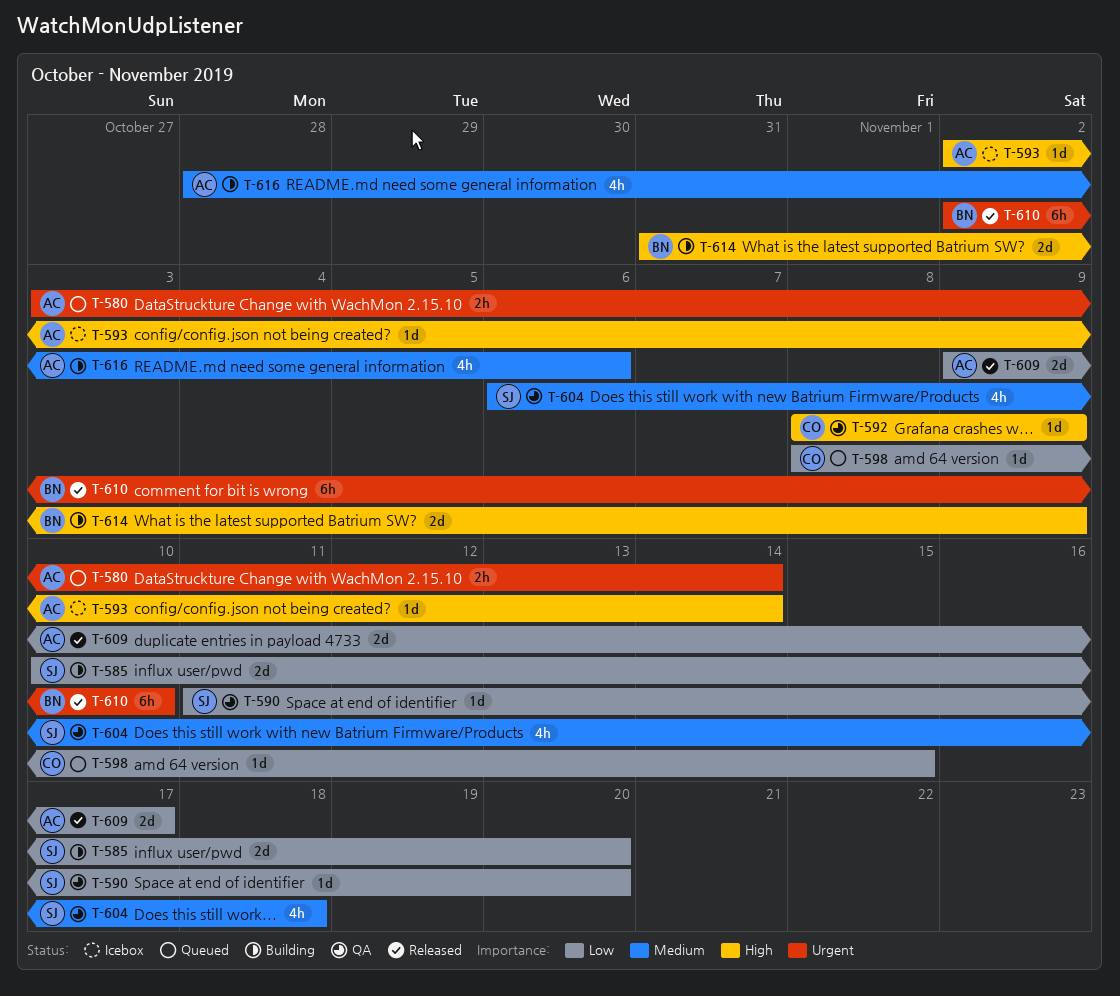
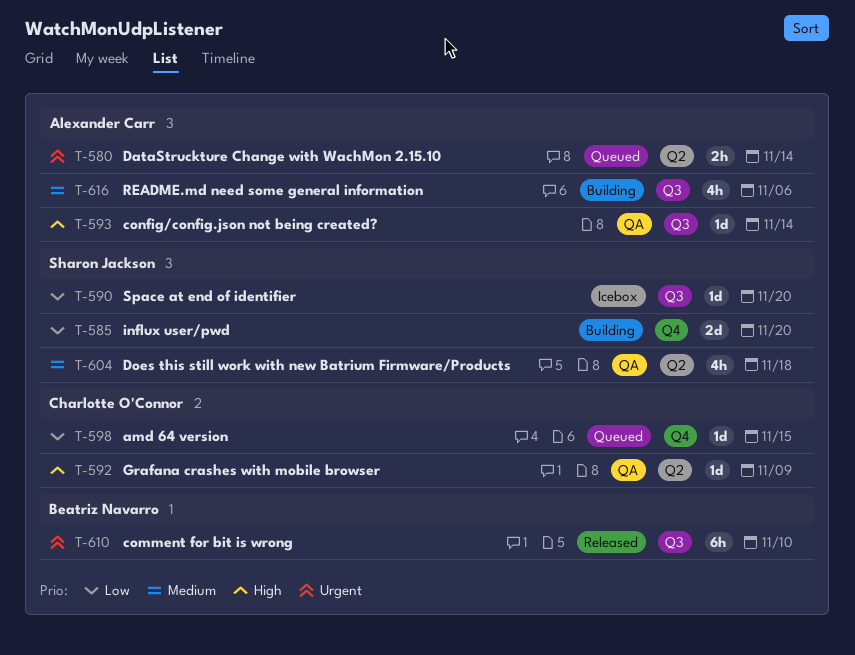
T-590, status: QA -> Icebox
T-593, status: Icebox -> QA
T-609: present -> none
T-614: present -> none

